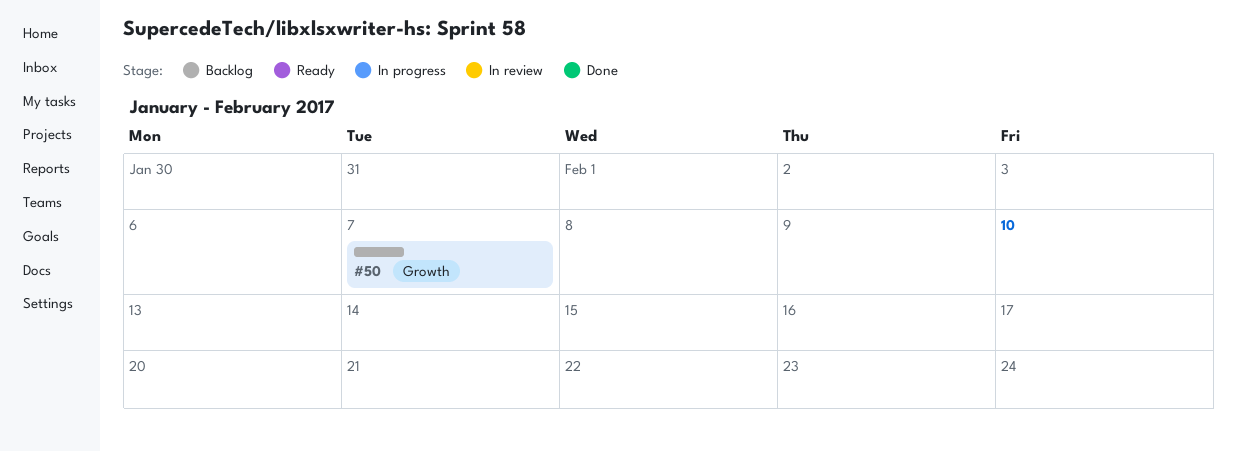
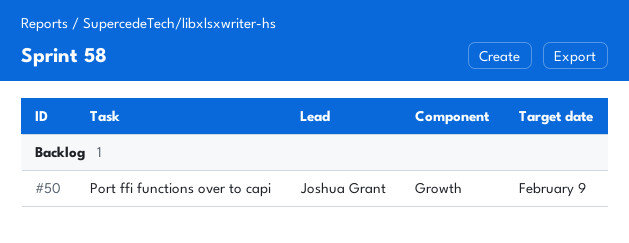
#50, due: Feb 7 -> Feb 9

